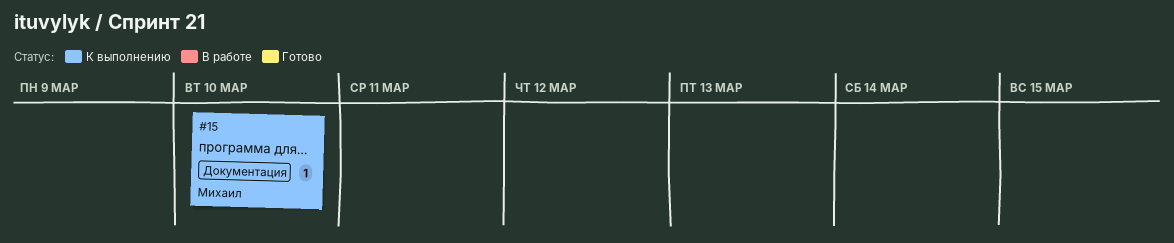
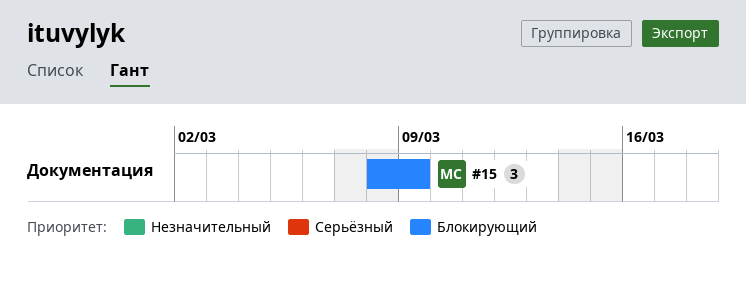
#15, estimate: 1 -> 3
#15, due: Mar 10 -> Mar 9

